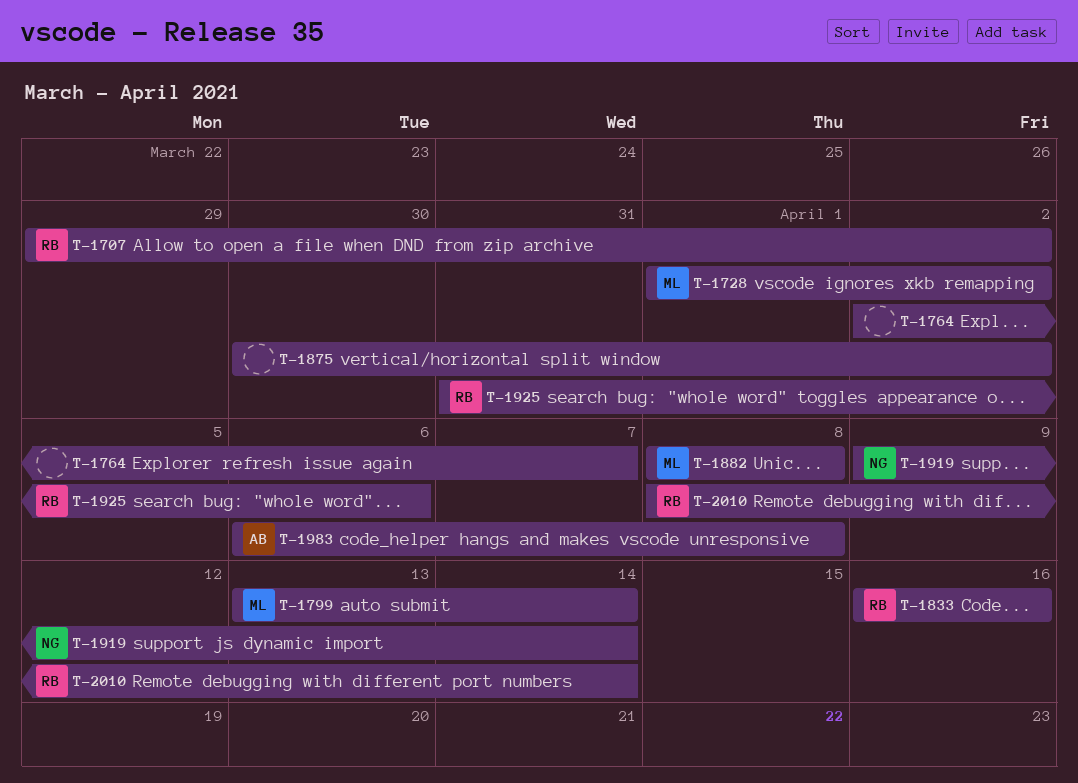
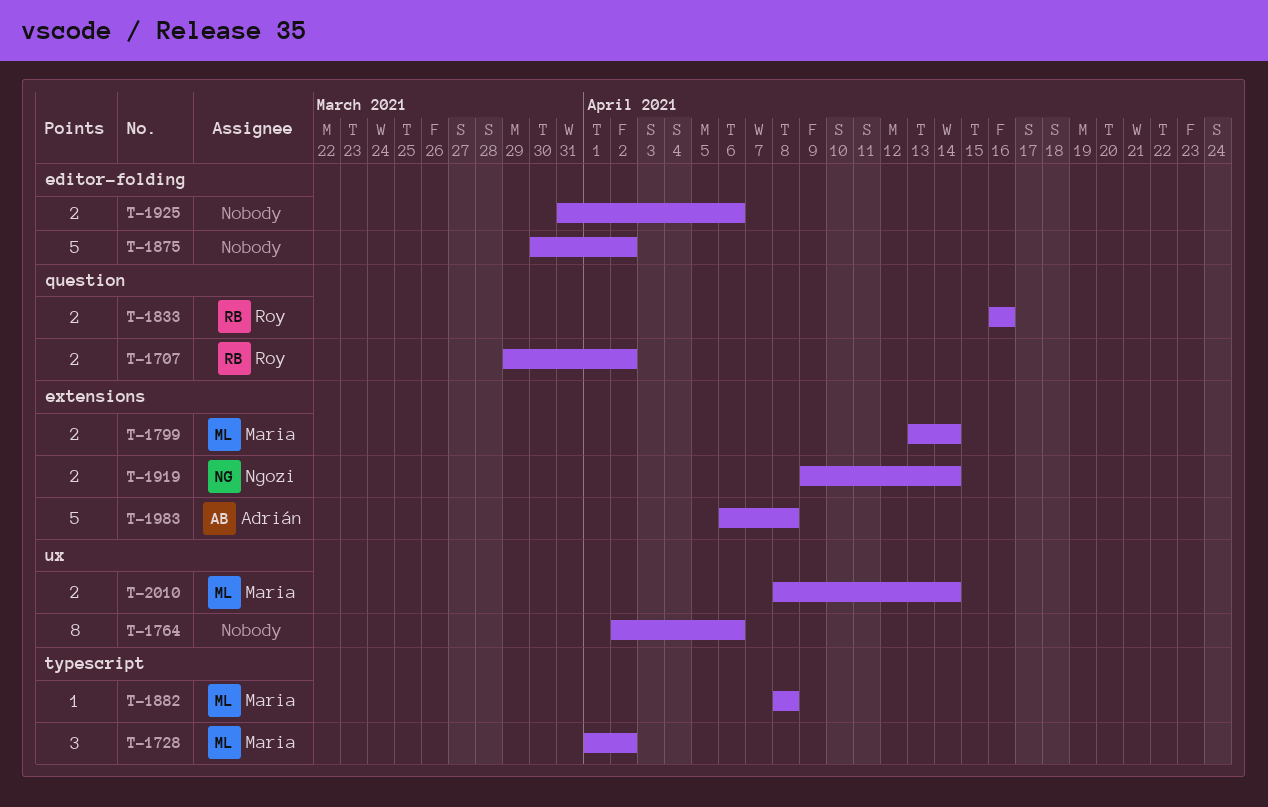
T-1764, due: Apr 7 -> Apr 6
T-1925, owner: Roy -> none
T-2010, owner: Roy -> Maria

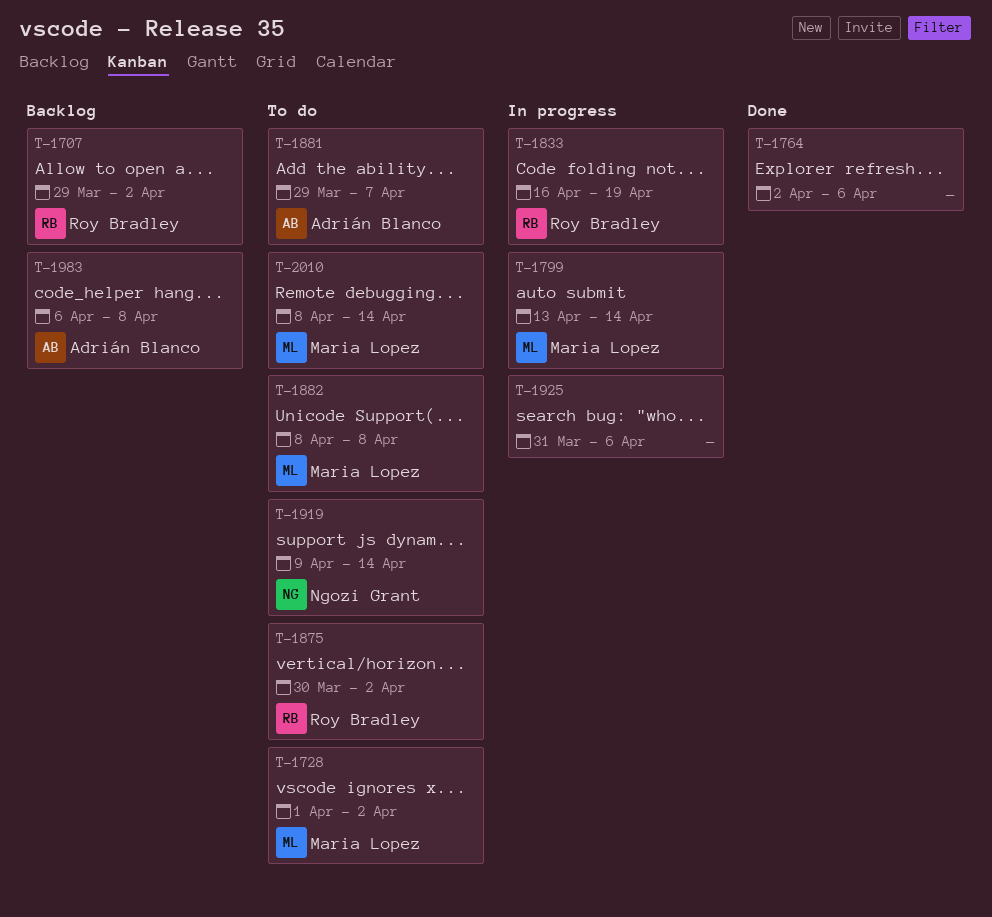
T-1833, due: Apr 16 -> Apr 19
T-1875, owner: none -> Roy Bradley
T-1881: none -> present

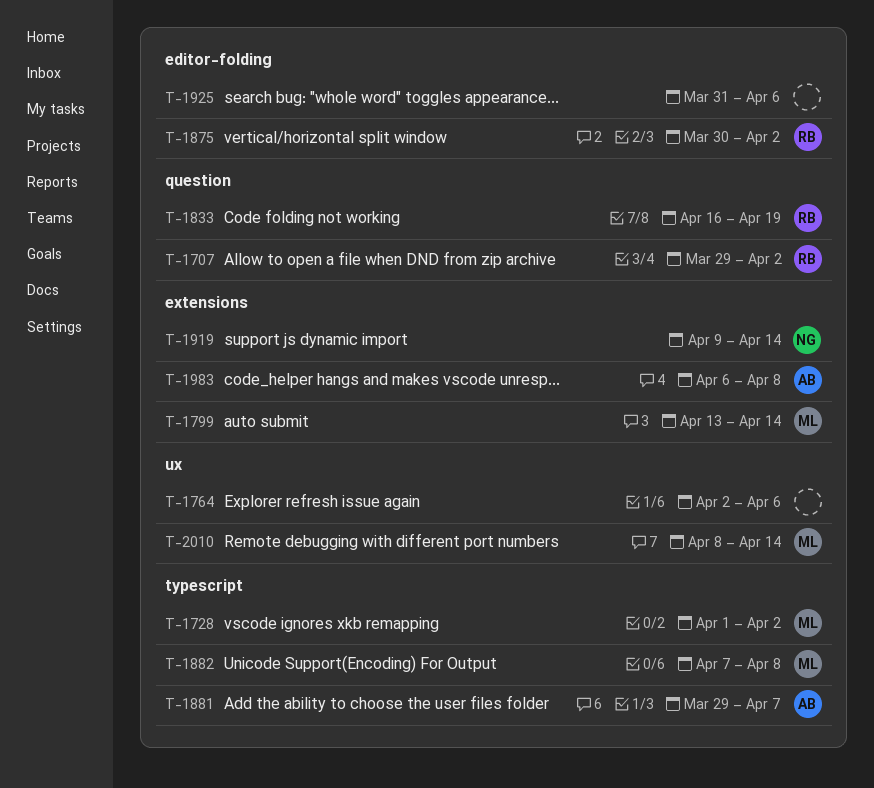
T-1882, start: Apr 8 -> Apr 7

